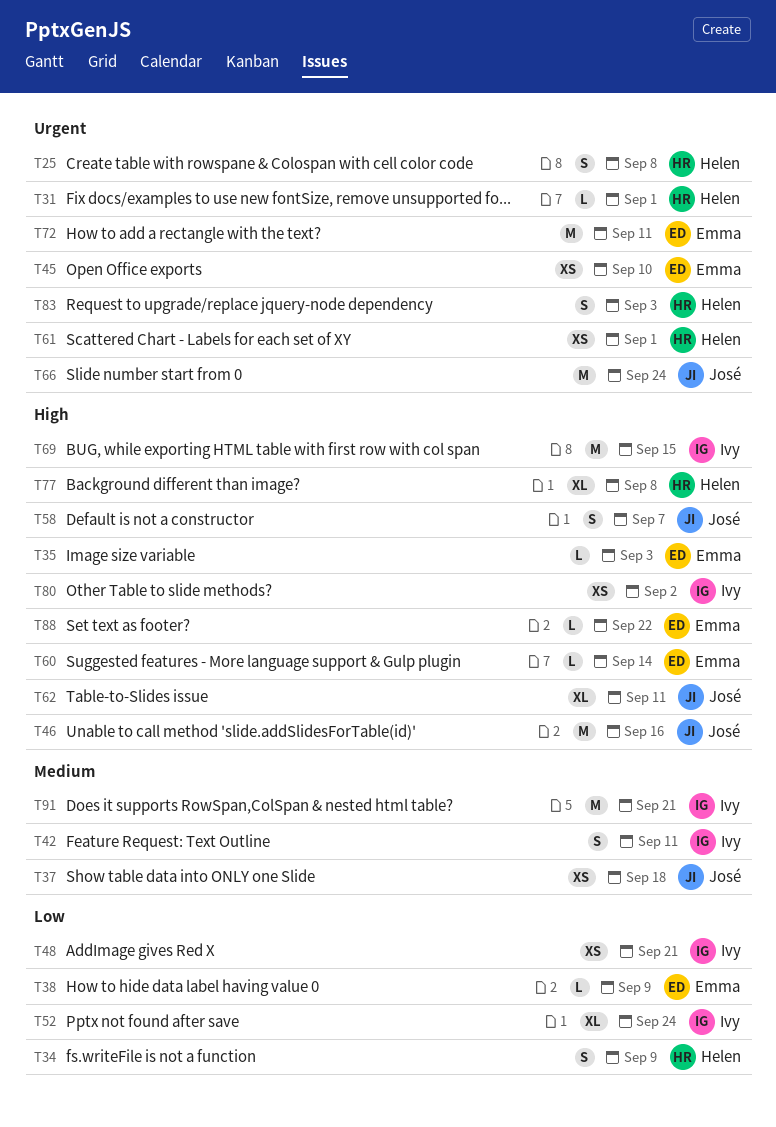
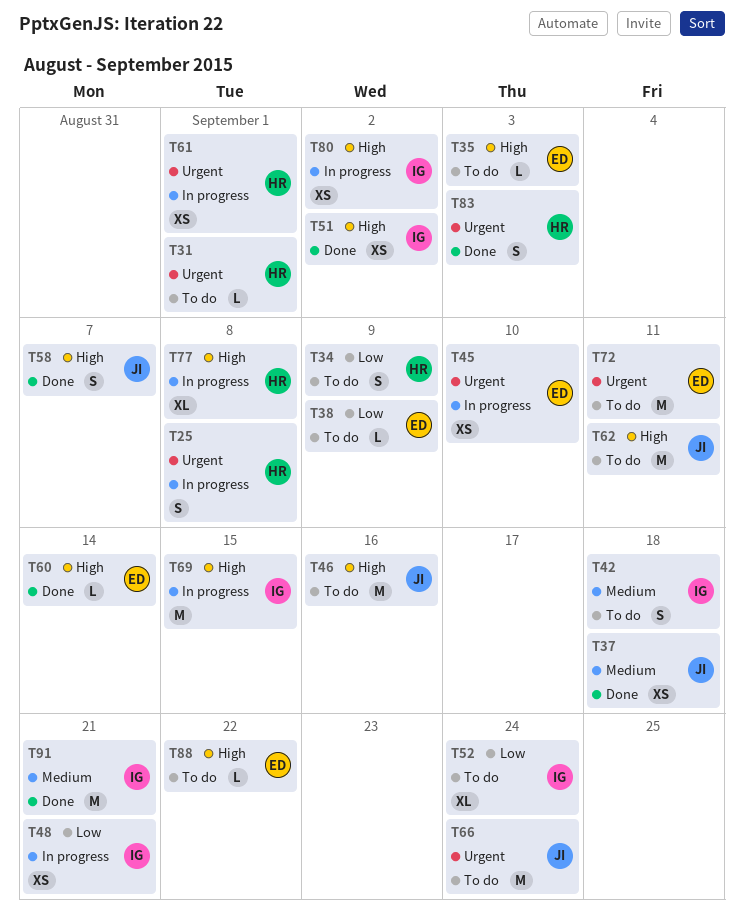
T42, due: Sep 11 -> Sep 18
T51: none -> present
T62, estimate: XL -> M

